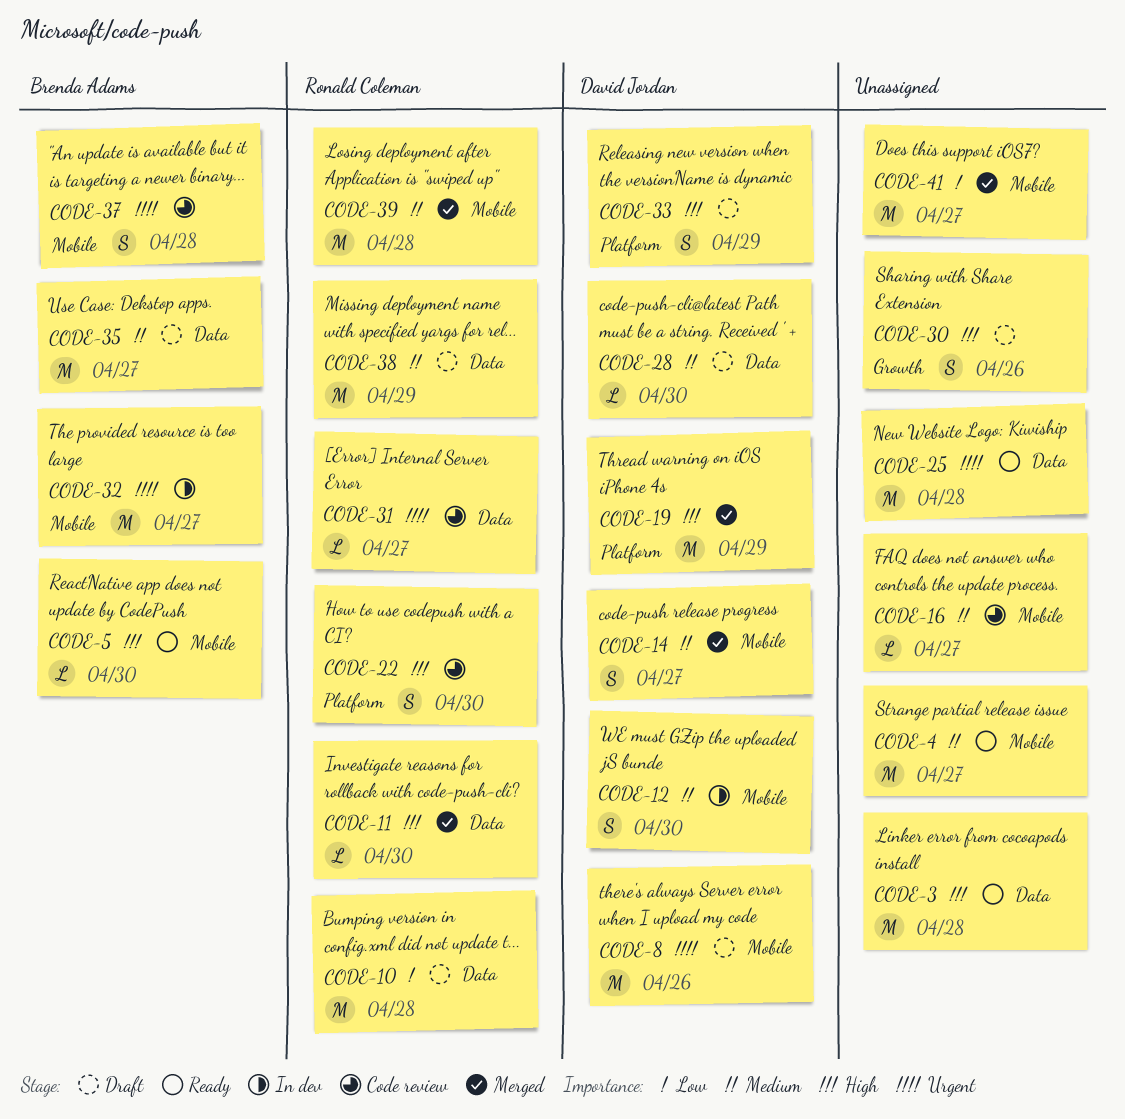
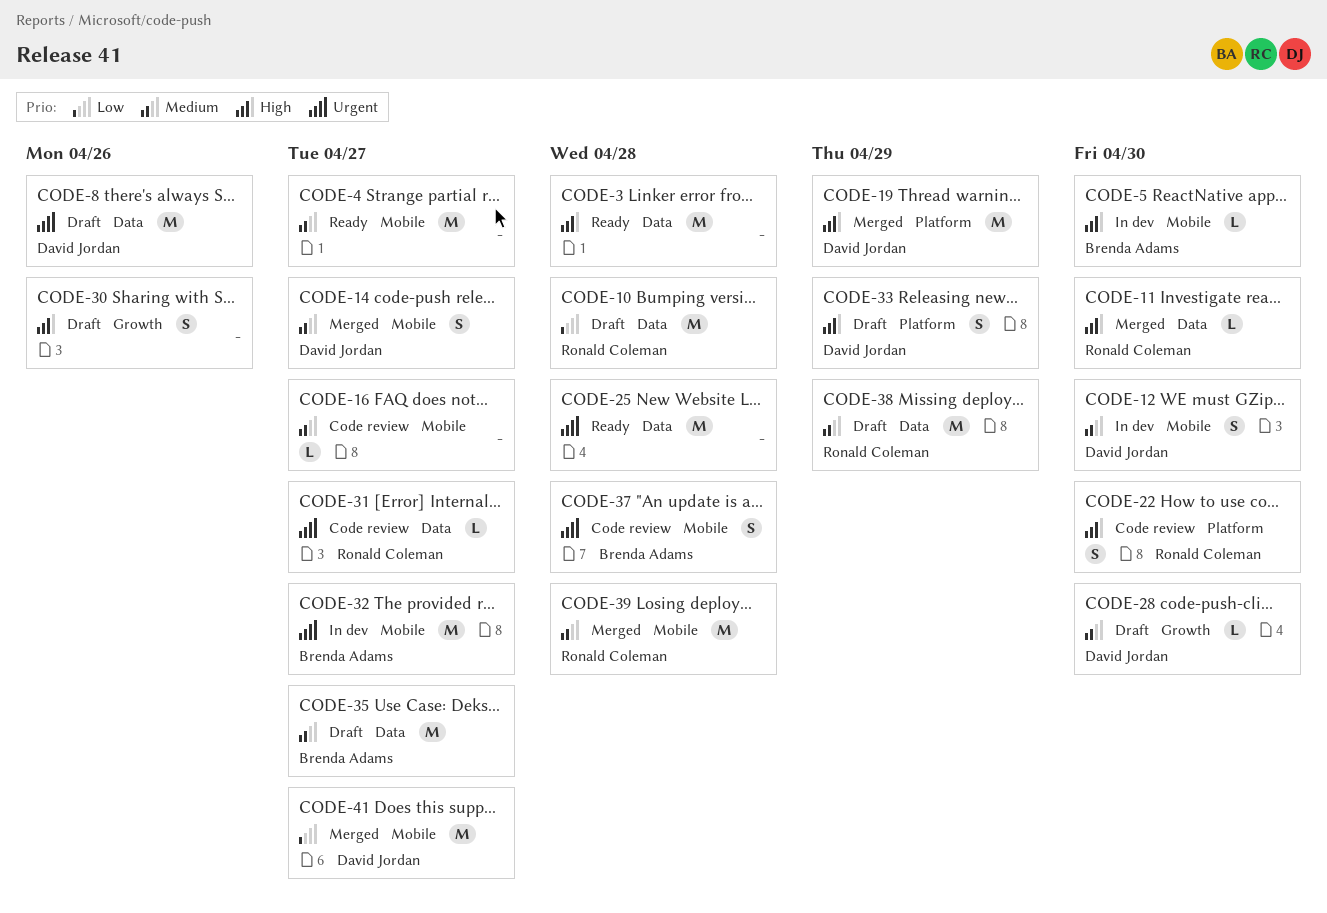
CODE-5, status: Ready -> In dev
CODE-8, label: Mobile -> Data
CODE-28, label: Data -> Growth
CODE-41, owner: none -> David Jordan

